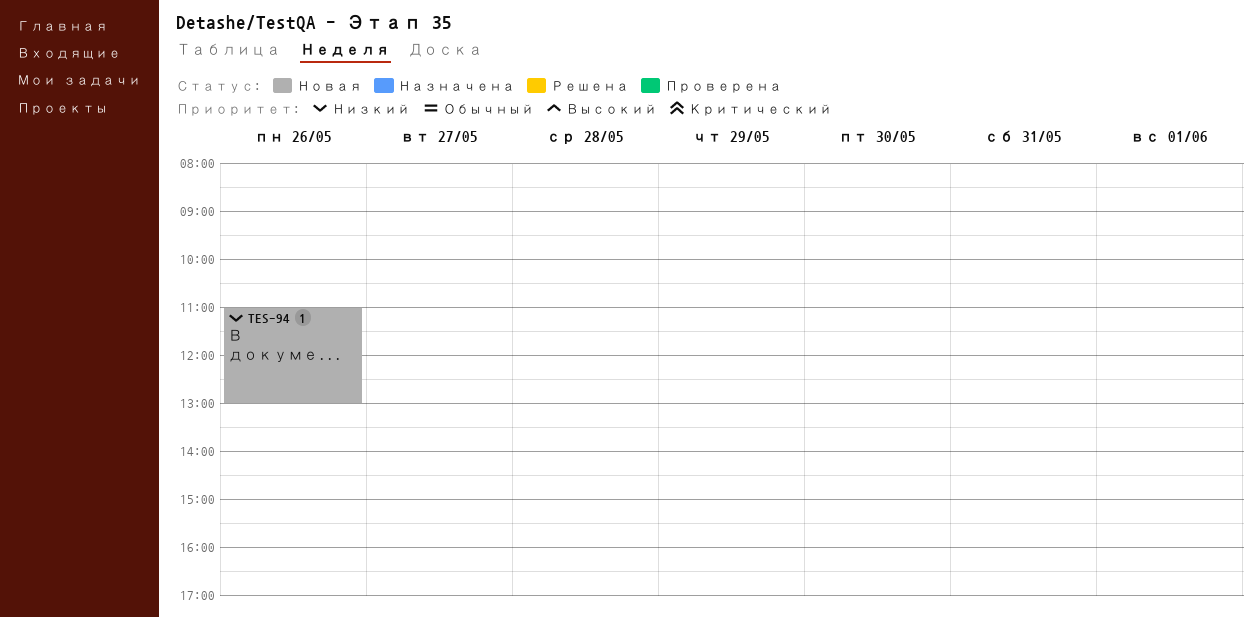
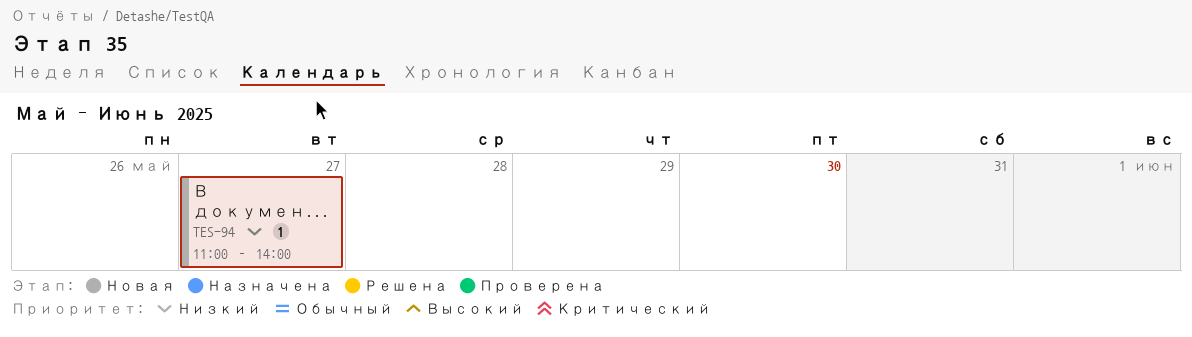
TES-94, day: May 26 -> May 27
TES-94, ends: 13:00 -> 14:00

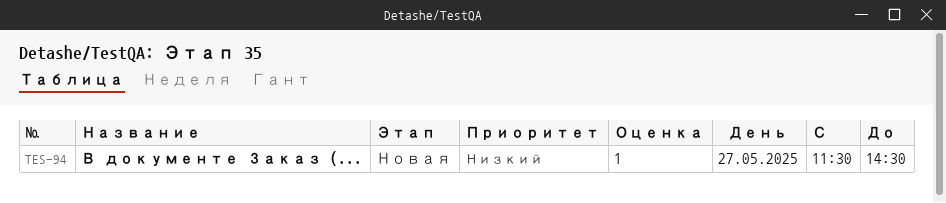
TES-94, begins: 11:00 -> 11:30
TES-94, ends: 14:00 -> 14:30

